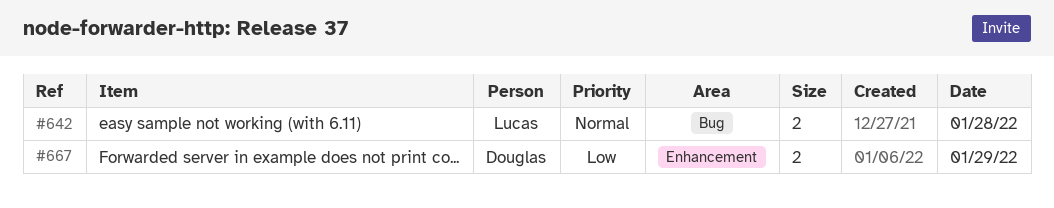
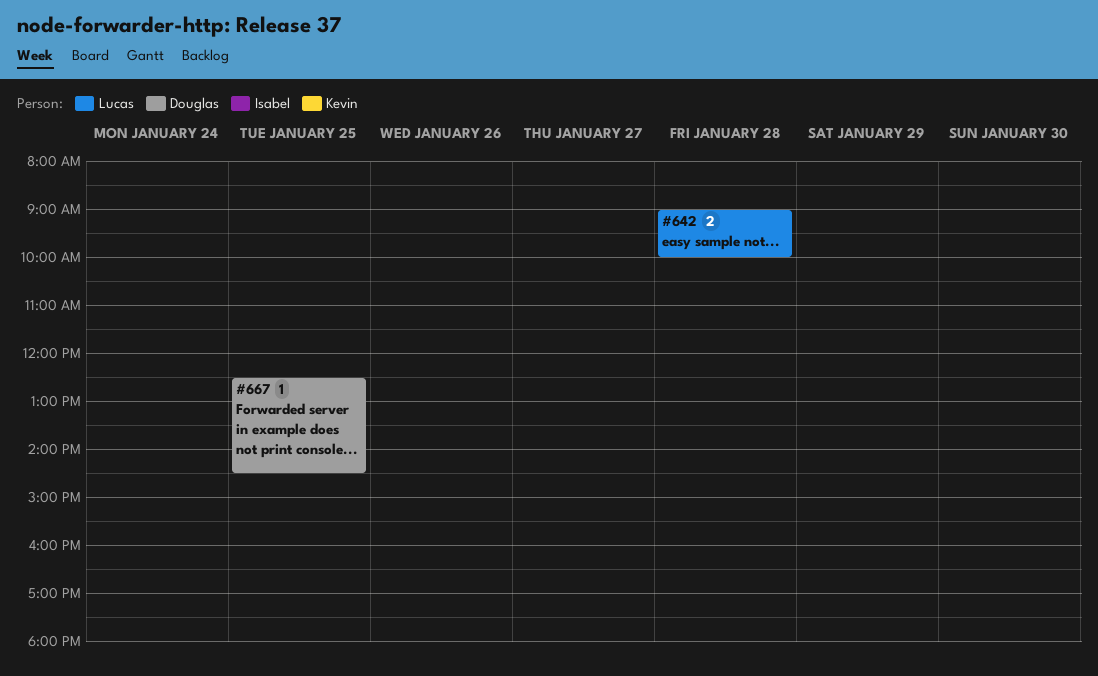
#667, estimate: 2 -> 1
#667, day: Jan 29 -> Jan 25

